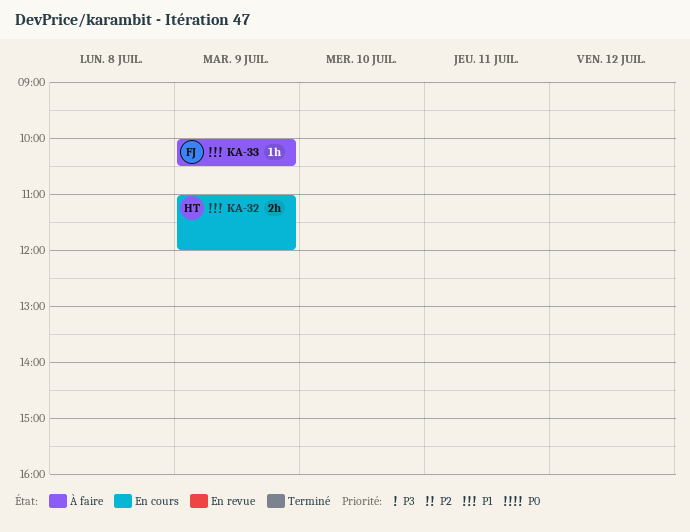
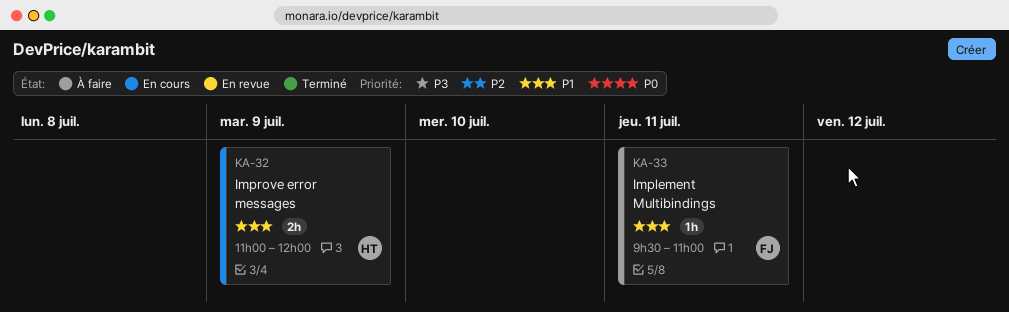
KA-33, day: Jul 9 -> Jul 11
KA-33, begins: 10:00 -> 09:30
KA-33, ends: 10:30 -> 11:00

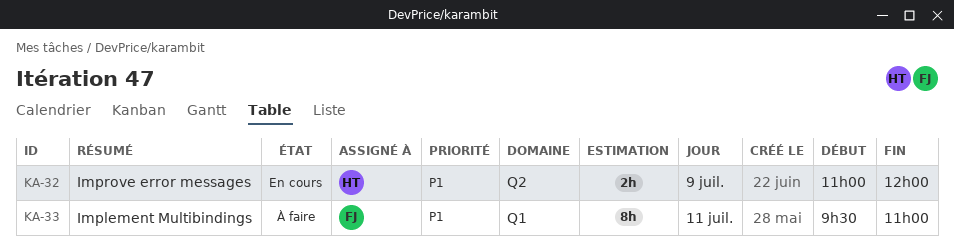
KA-33, estimate: 1h -> 8h

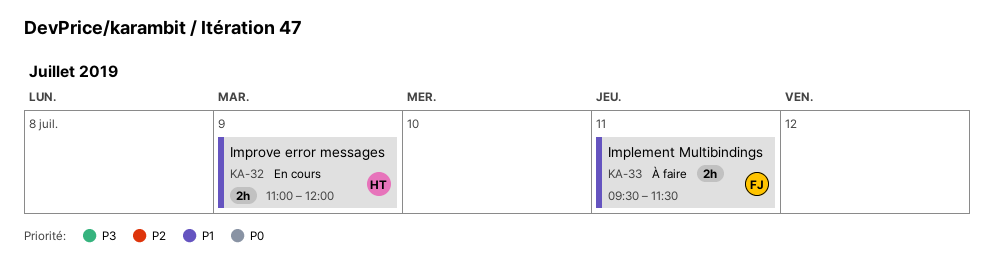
KA-33, estimate: 8h -> 2h
KA-33, ends: 11:00 -> 11:30

